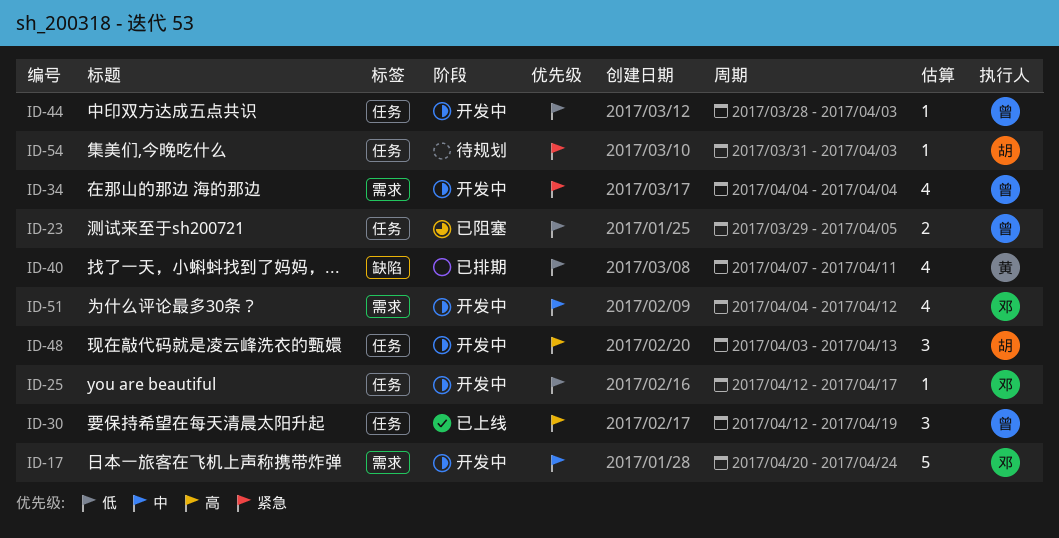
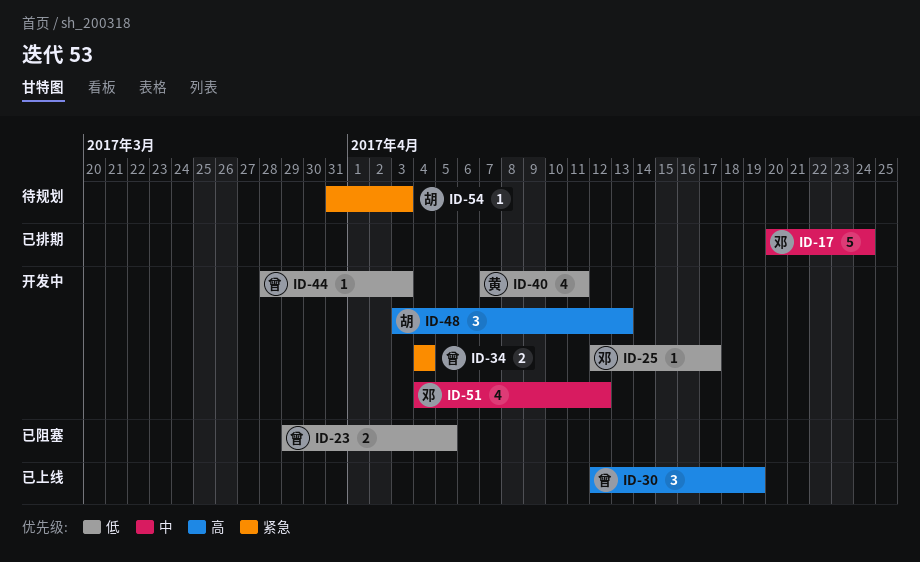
ID-17, status: 开发中 -> 已排期
ID-34, estimate: 4 -> 2
ID-40, status: 已排期 -> 开发中

